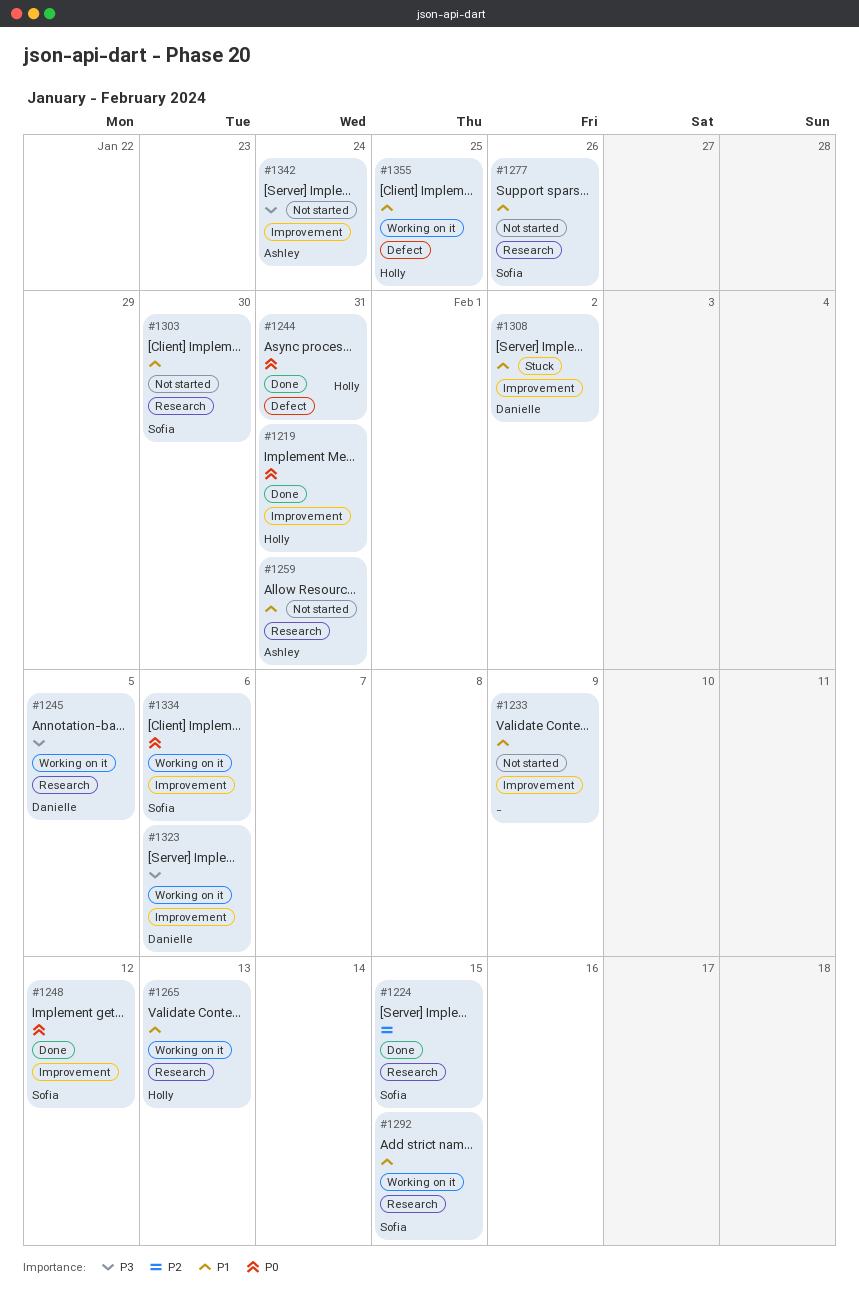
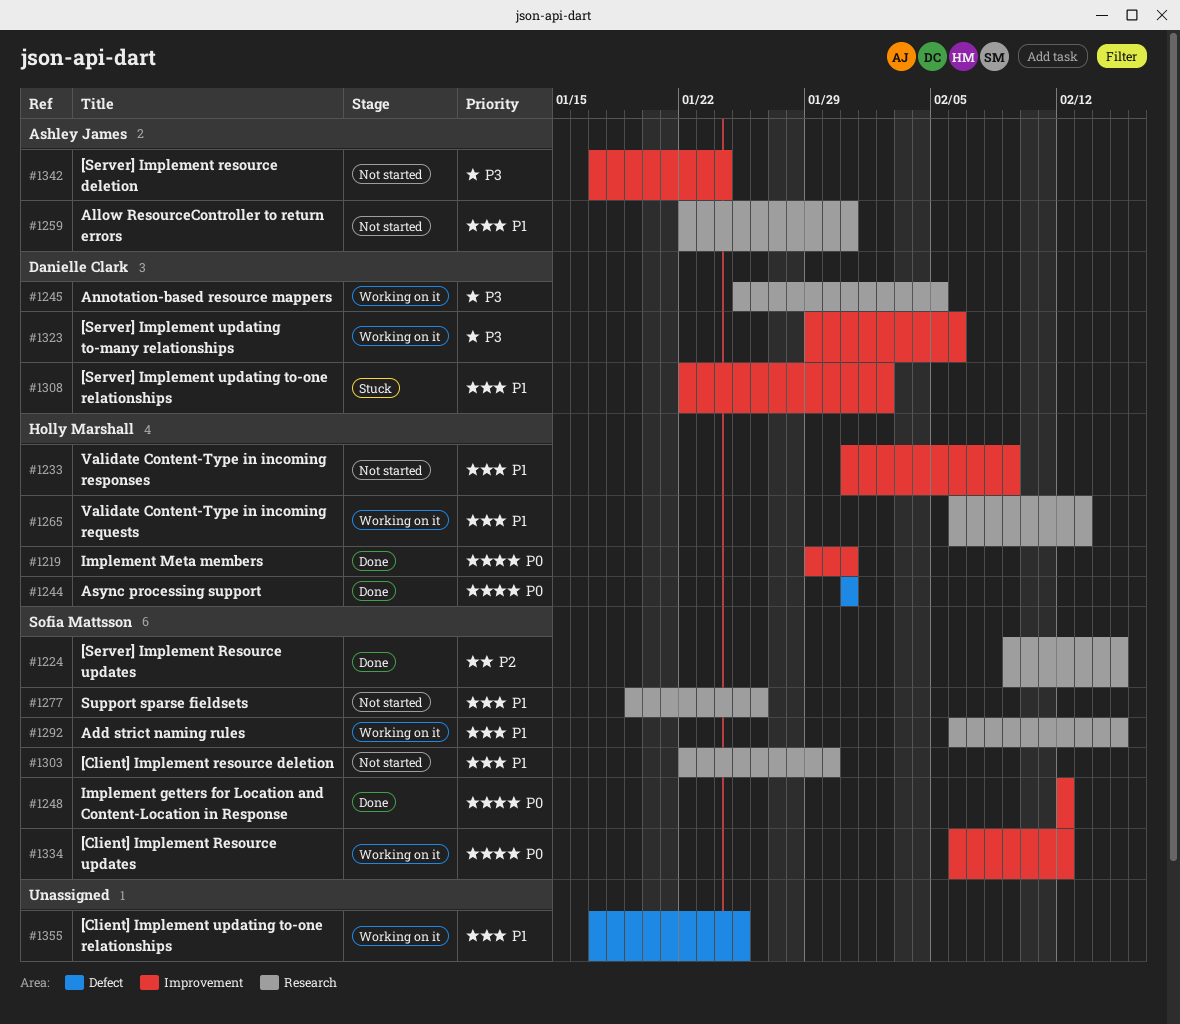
#1233, owner: none -> Holly Marshall
#1334, due: Feb 6 -> Feb 12
#1355, owner: Holly Marshall -> none

